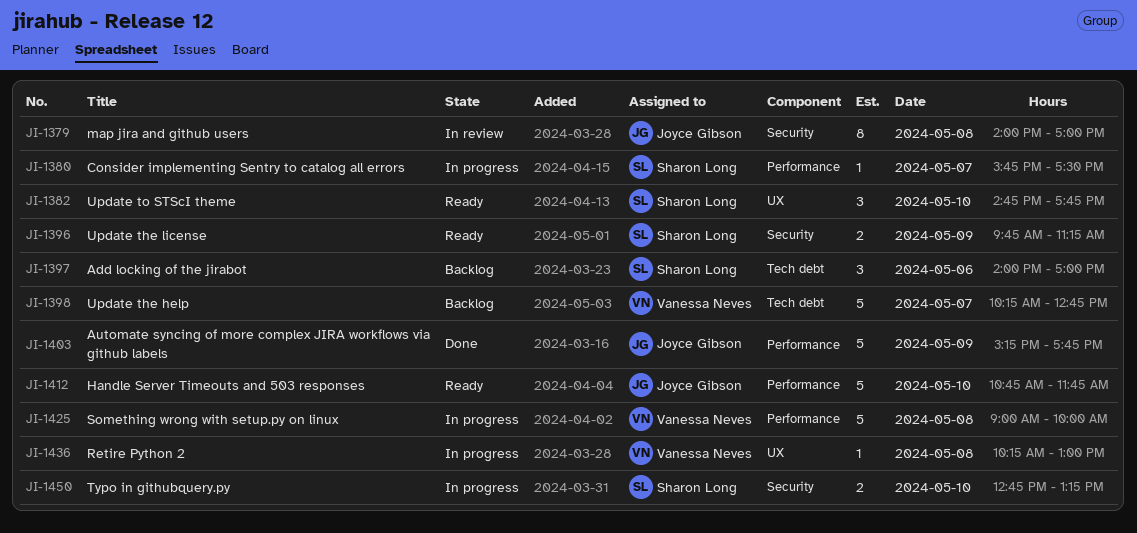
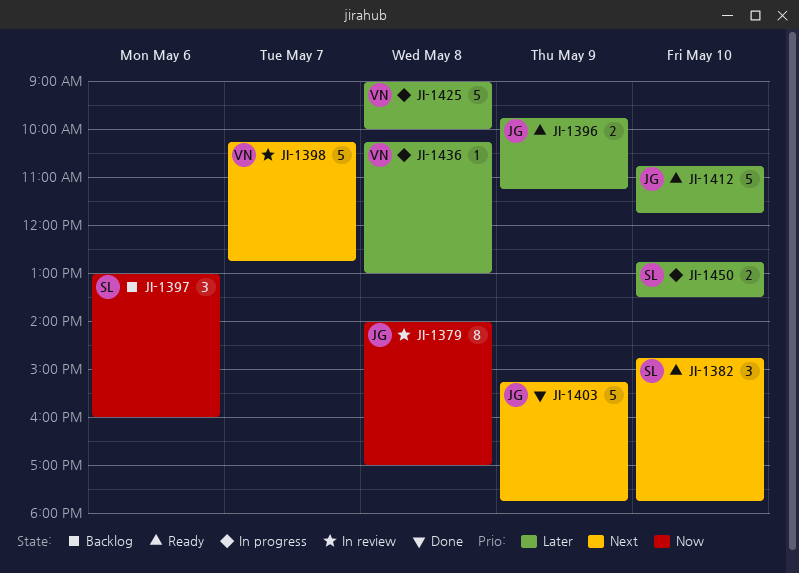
JI-1380: present -> none
JI-1396, owner: Sharon Long -> Joyce Gibson
JI-1397, begins: 14:00 -> 13:00
JI-1397, ends: 17:00 -> 16:00
JI-1398, status: Backlog -> In review
JI-1450, ends: 13:15 -> 13:30

